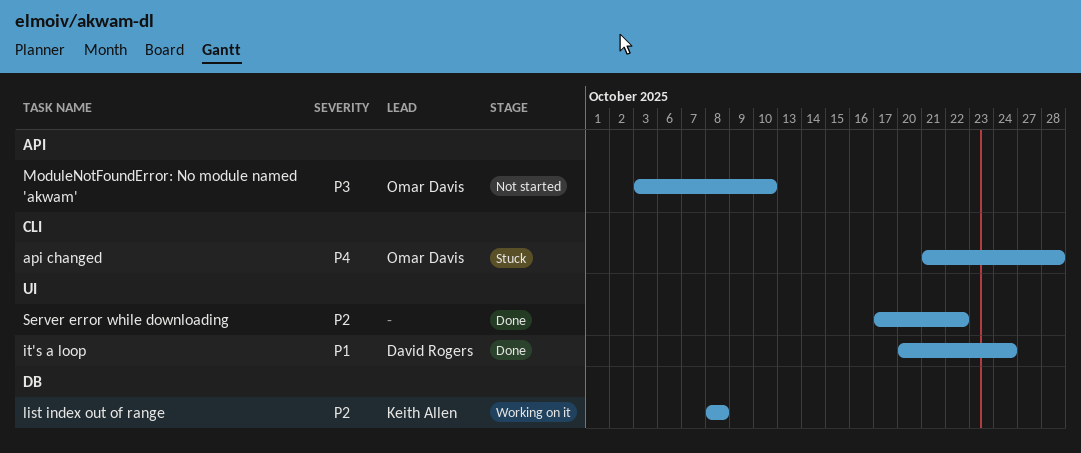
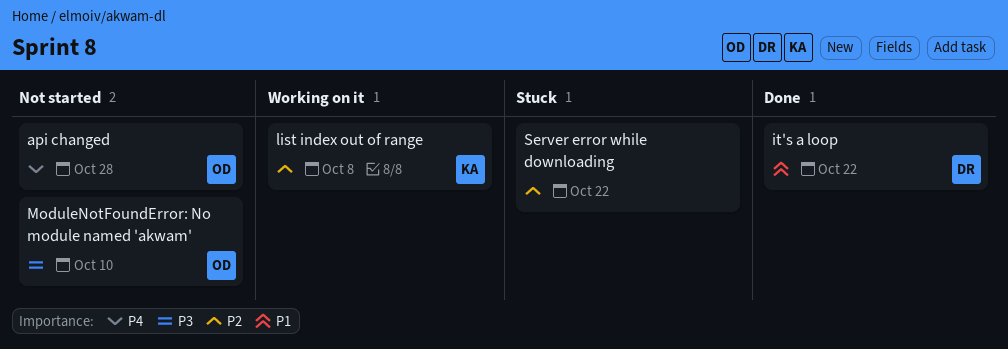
api changed, status: Stuck -> Not started
it's a loop, due: Oct 24 -> Oct 22
Server error while downloading, status: Done -> Stuck

